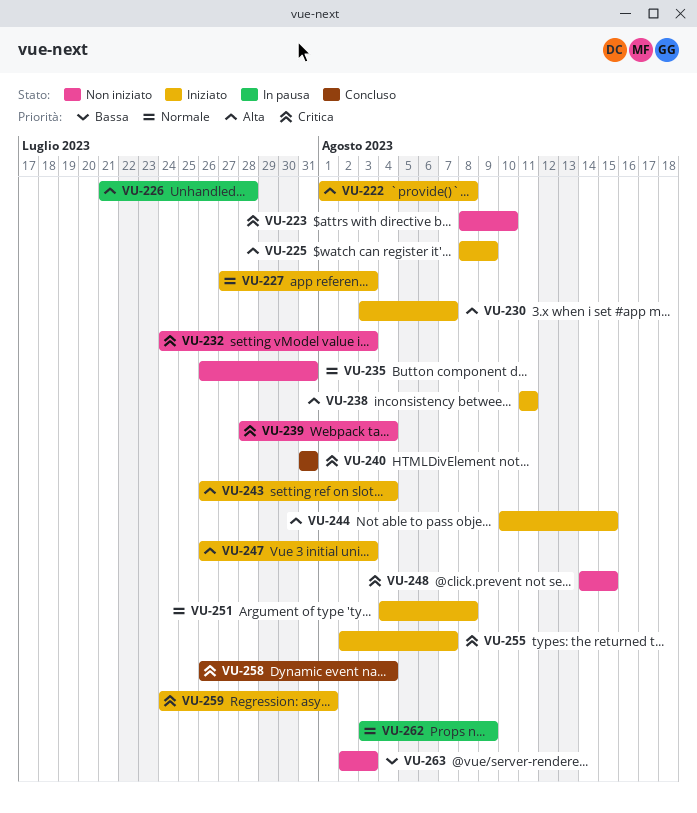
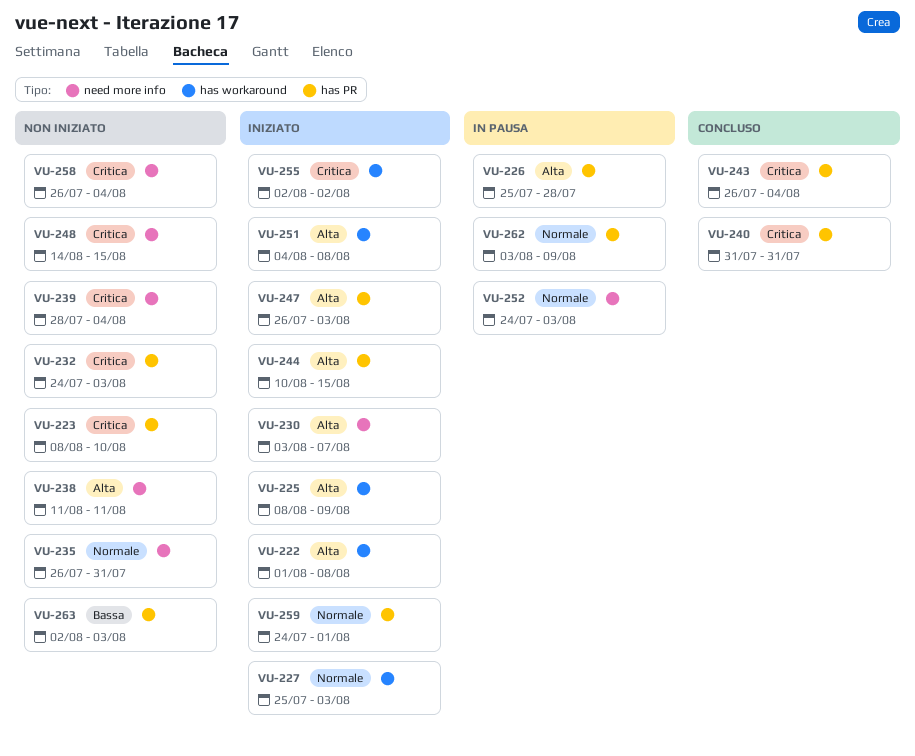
VU-226, start: Jul 21 -> Jul 25
VU-227, start: Jul 27 -> Jul 25
VU-238, status: Iniziato -> Non iniziato
VU-243, status: Iniziato -> Concluso
VU-243, priority: Alta -> Critica
VU-251, priority: Normale -> Alta
VU-252: none -> present
VU-255, due: Aug 7 -> Aug 2
VU-258, status: Concluso -> Non iniziato
VU-259, priority: Critica -> Normale

